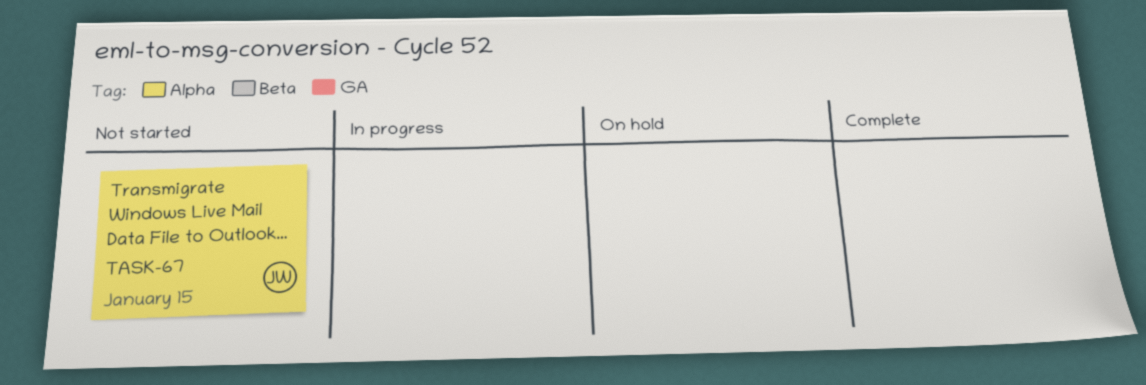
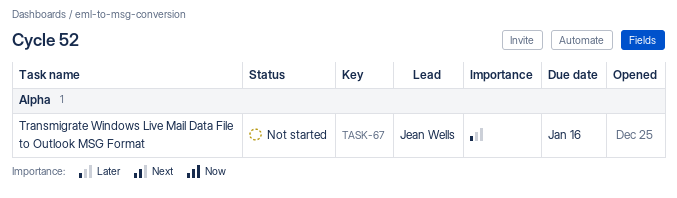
TASK-67, due: Jan 15 -> Jan 16

